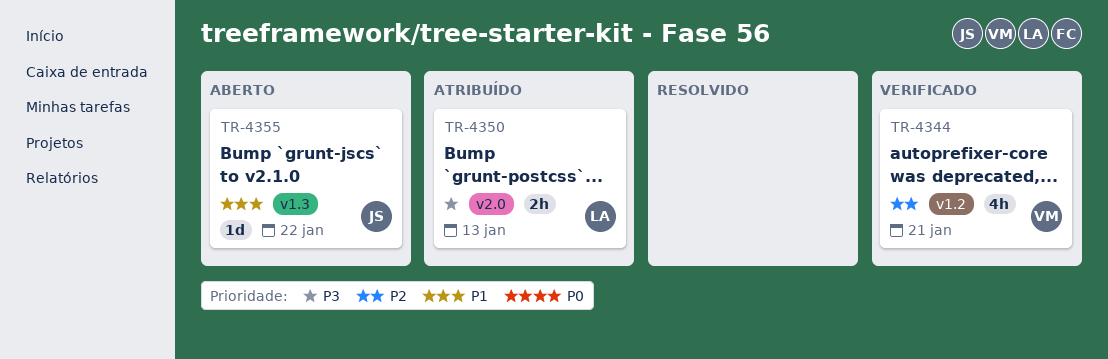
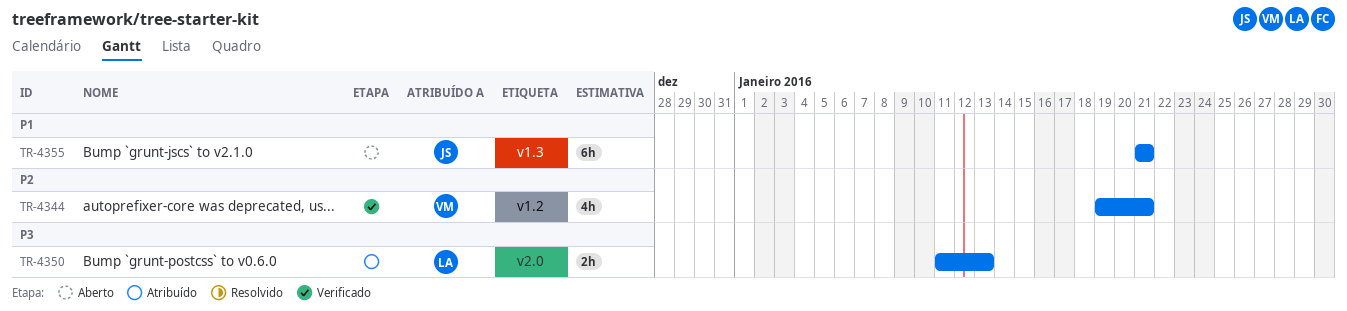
TR-4355, estimate: 1d -> 6h
TR-4355, due: Jan 22 -> Jan 21

